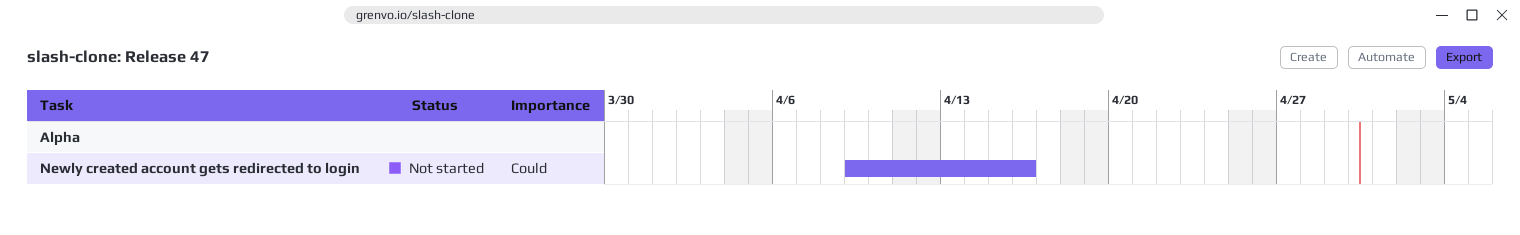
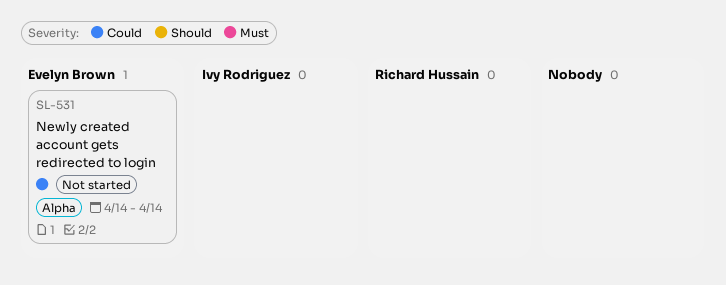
Newly created account gets redirected to login, start: Apr 9 -> Apr 14
Newly created account gets redirected to login, due: Apr 16 -> Apr 14

